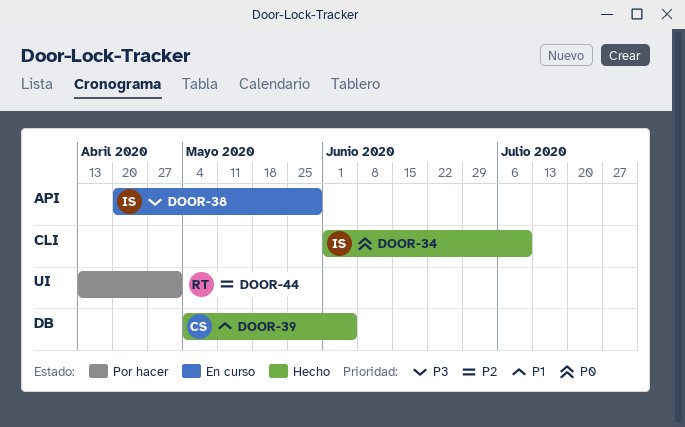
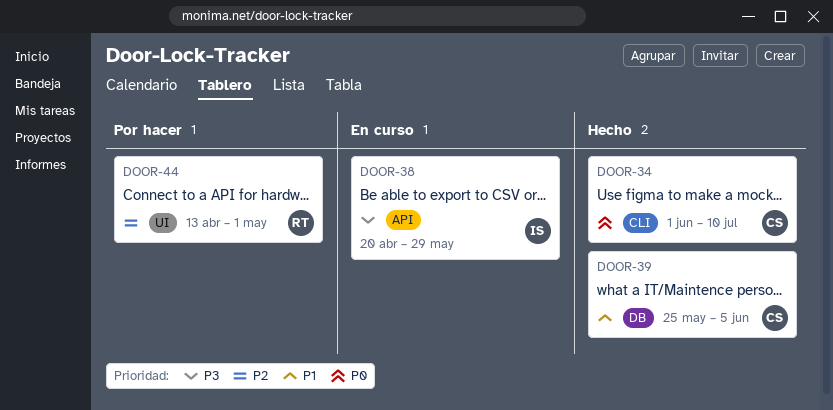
DOOR-34, owner: IS -> CS
DOOR-39, start: May 4 -> May 25

